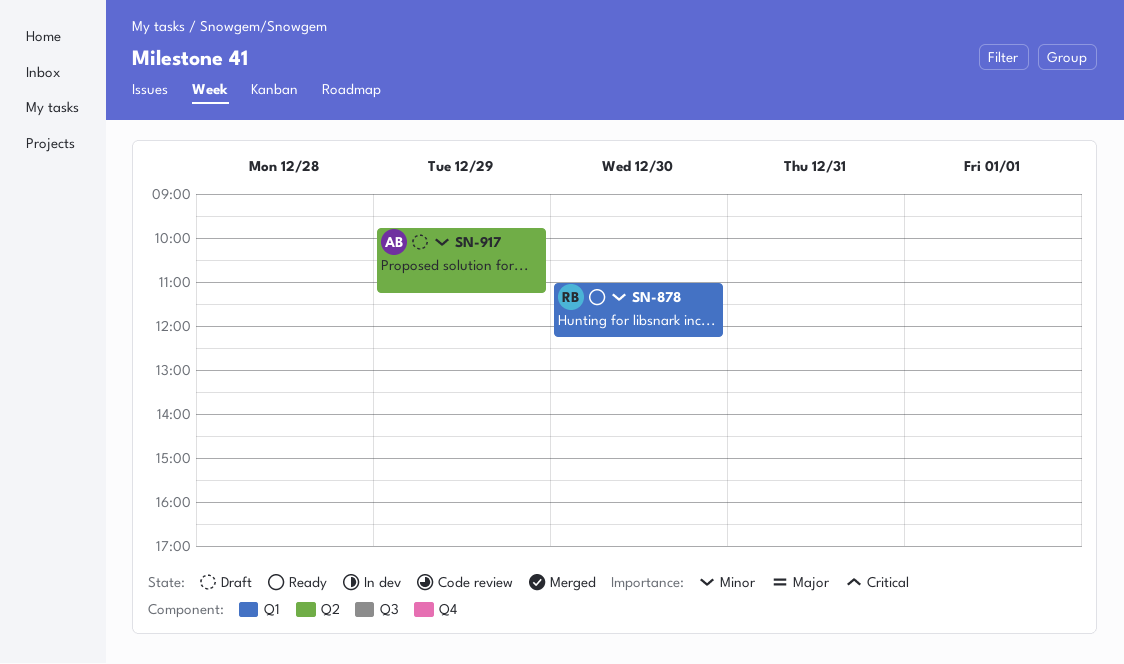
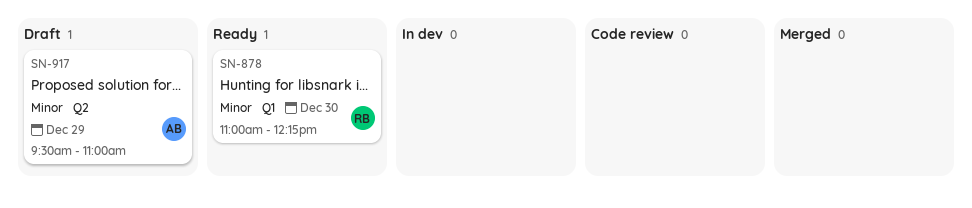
SN-917, begins: 09:45 -> 09:30
SN-917, ends: 11:15 -> 11:00

